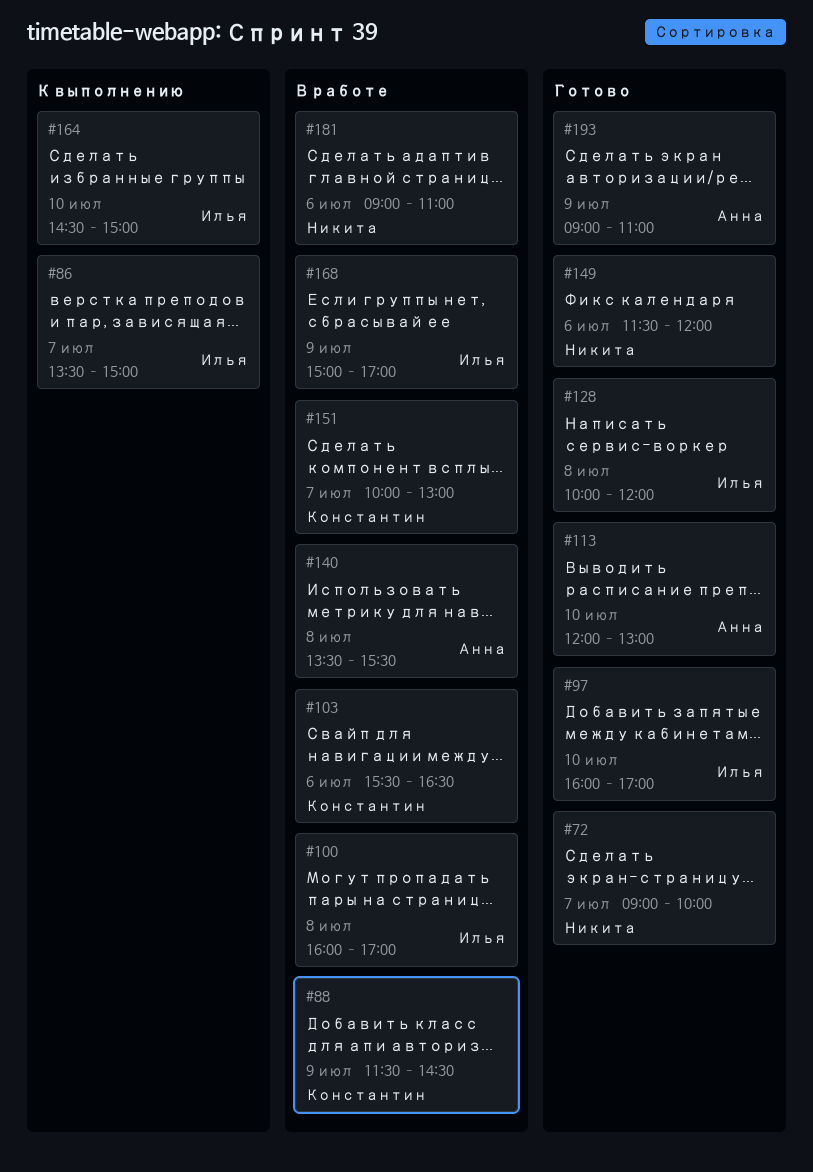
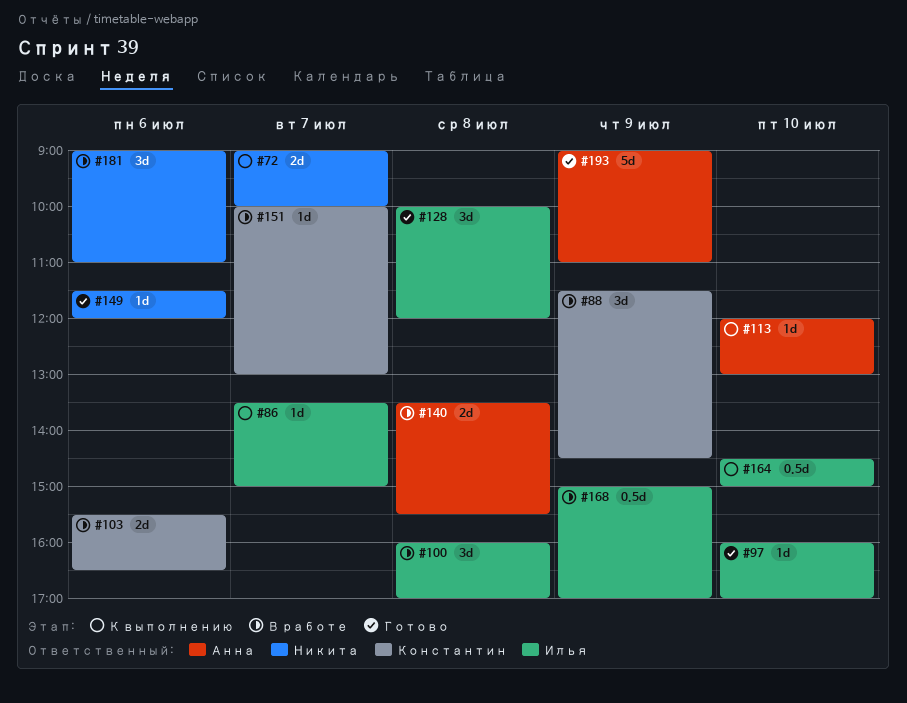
#72, status: Готово -> К выполнению
#113, status: Готово -> К выполнению

